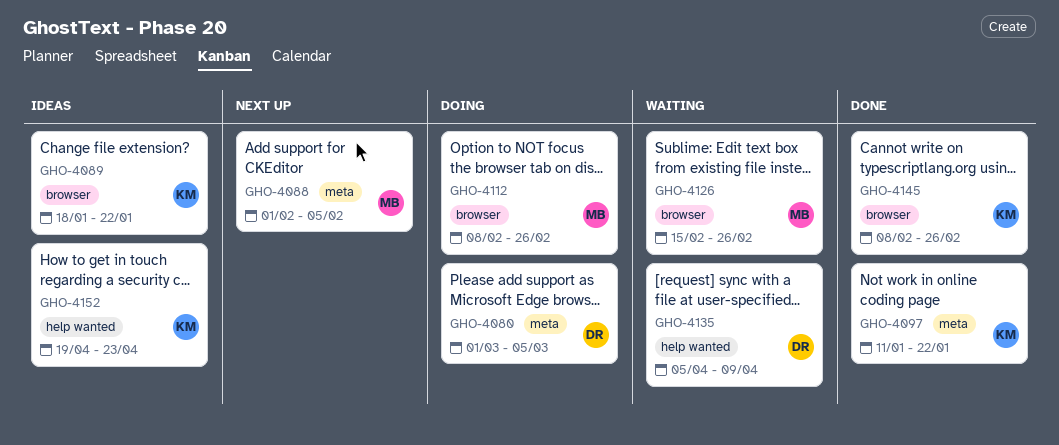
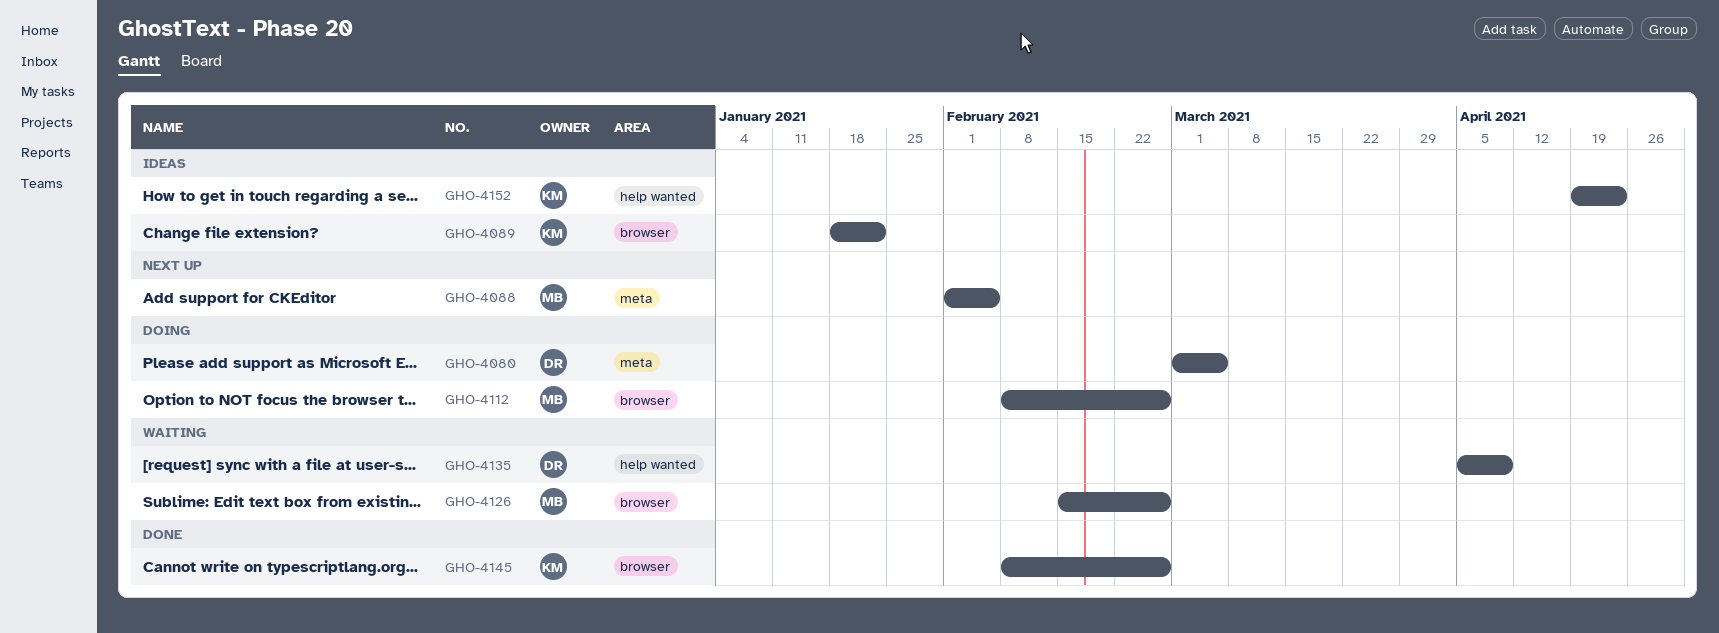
GHO-4097: present -> none

